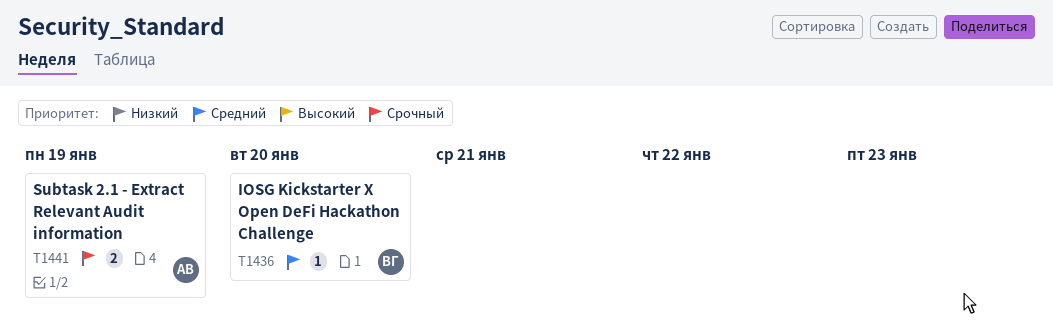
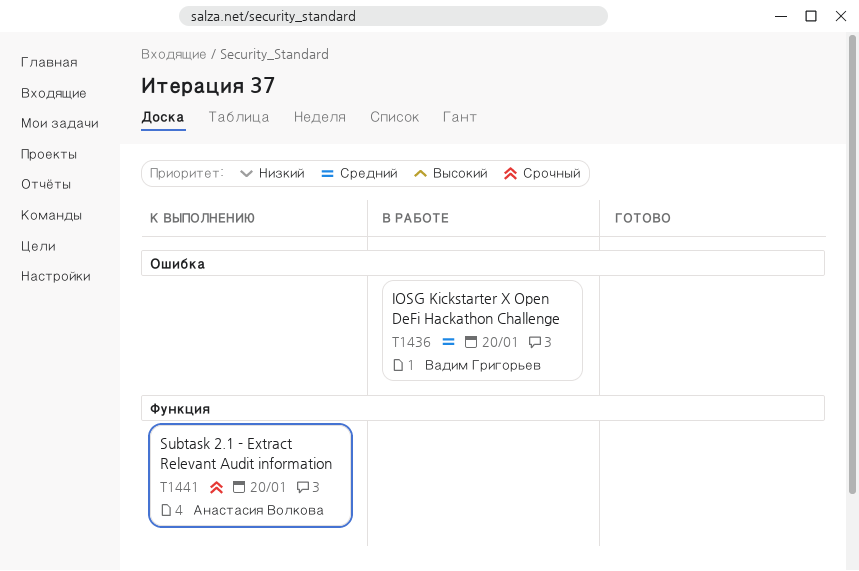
T1441, due: Jan 19 -> Jan 20

